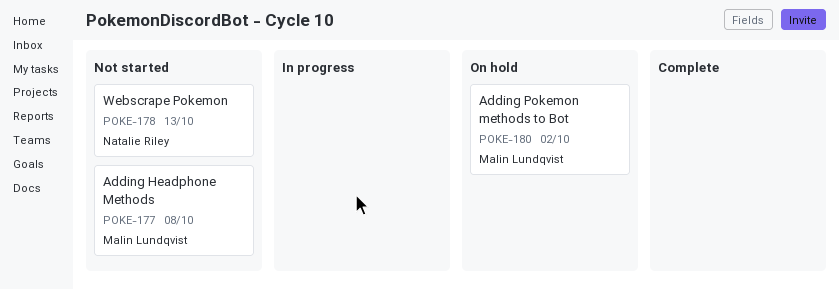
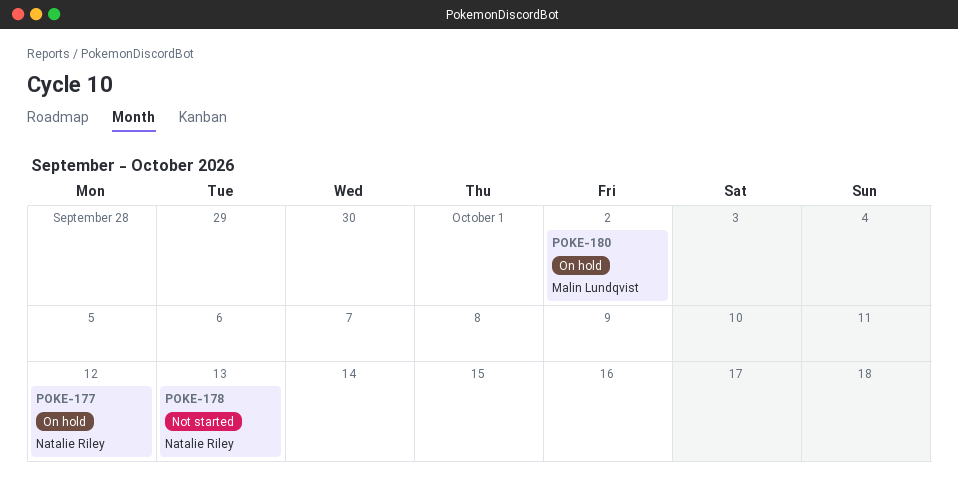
POKE-177, status: Not started -> On hold
POKE-177, owner: Malin Lundqvist -> Natalie Riley
POKE-177, due: Oct 8 -> Oct 12

